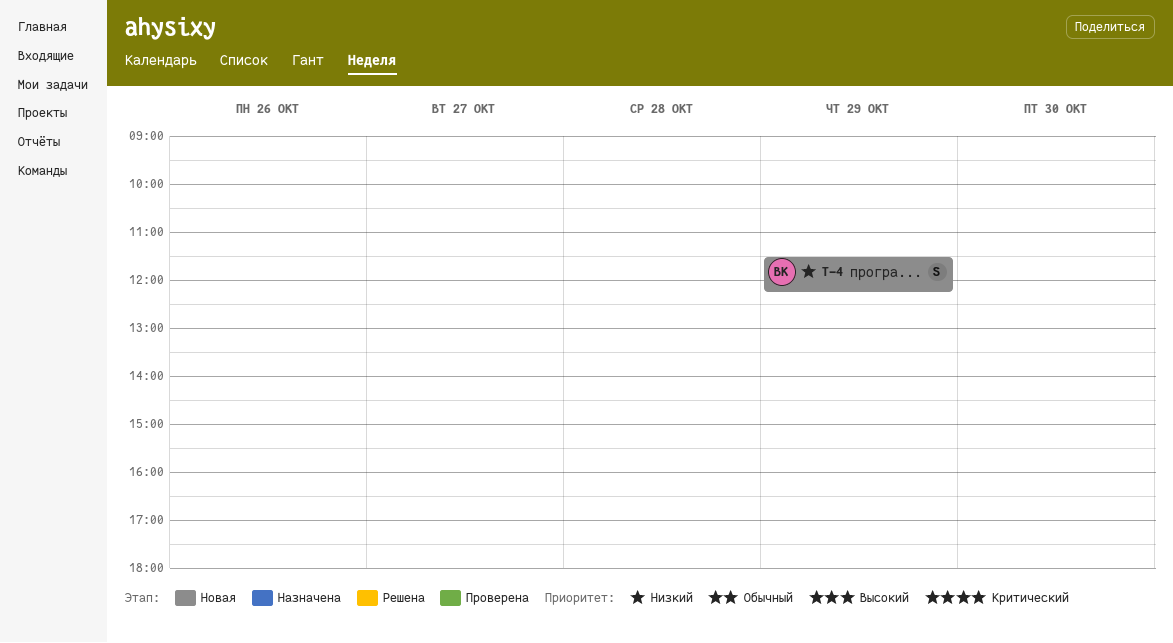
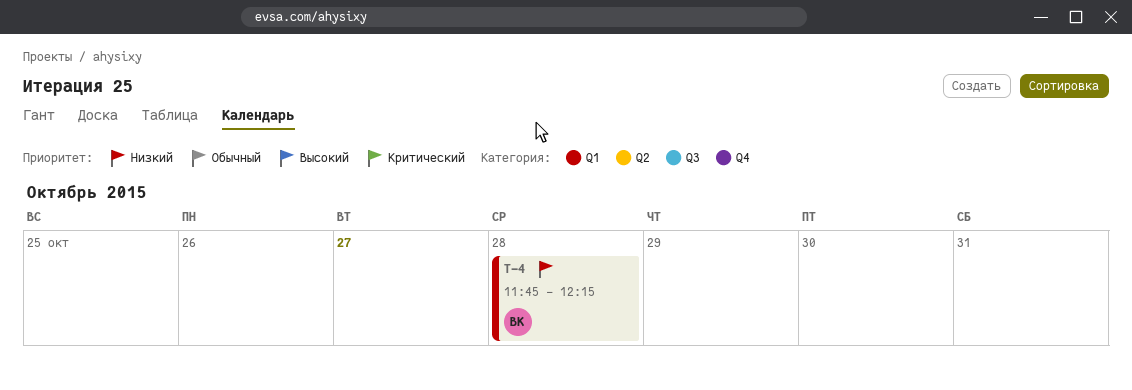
T-4, day: Oct 29 -> Oct 28
T-4, begins: 11:30 -> 11:45

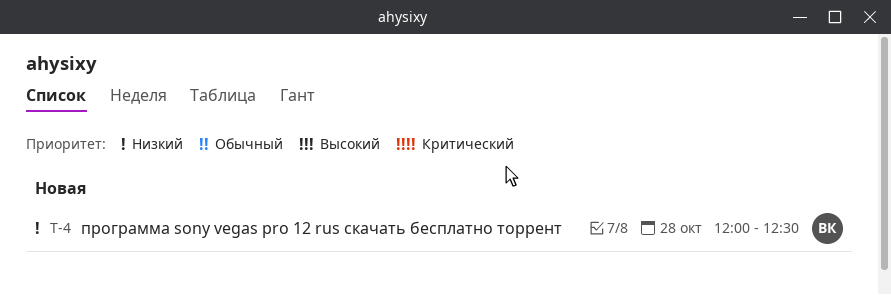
T-4, begins: 11:45 -> 12:00
T-4, ends: 12:15 -> 12:30

